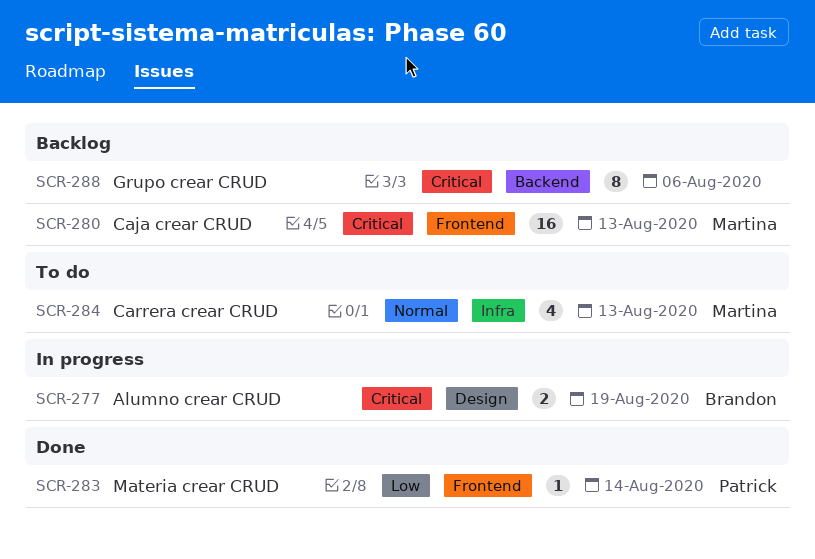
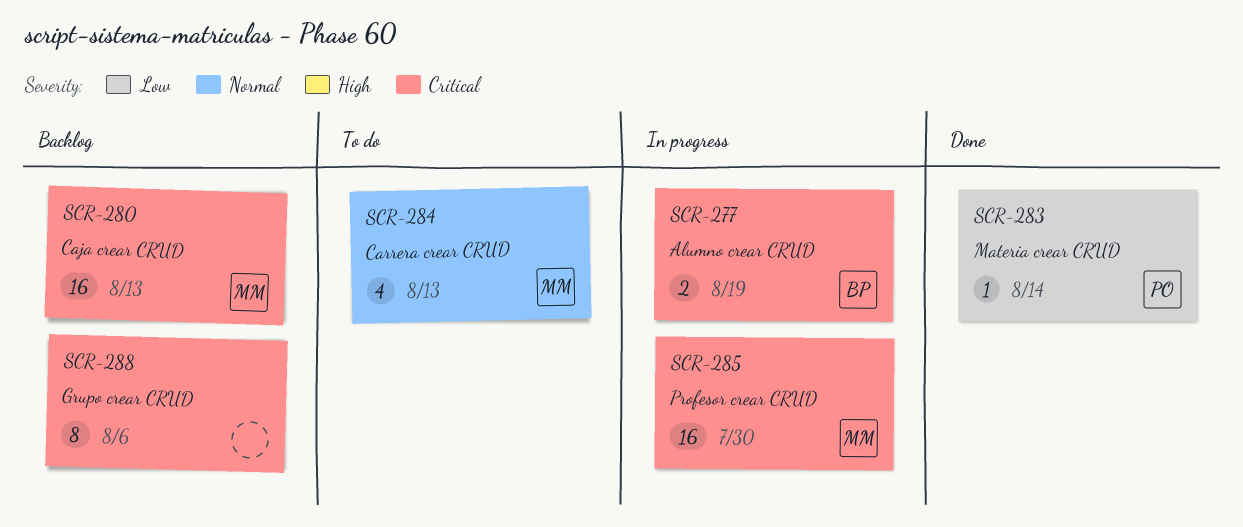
SCR-285: none -> present

